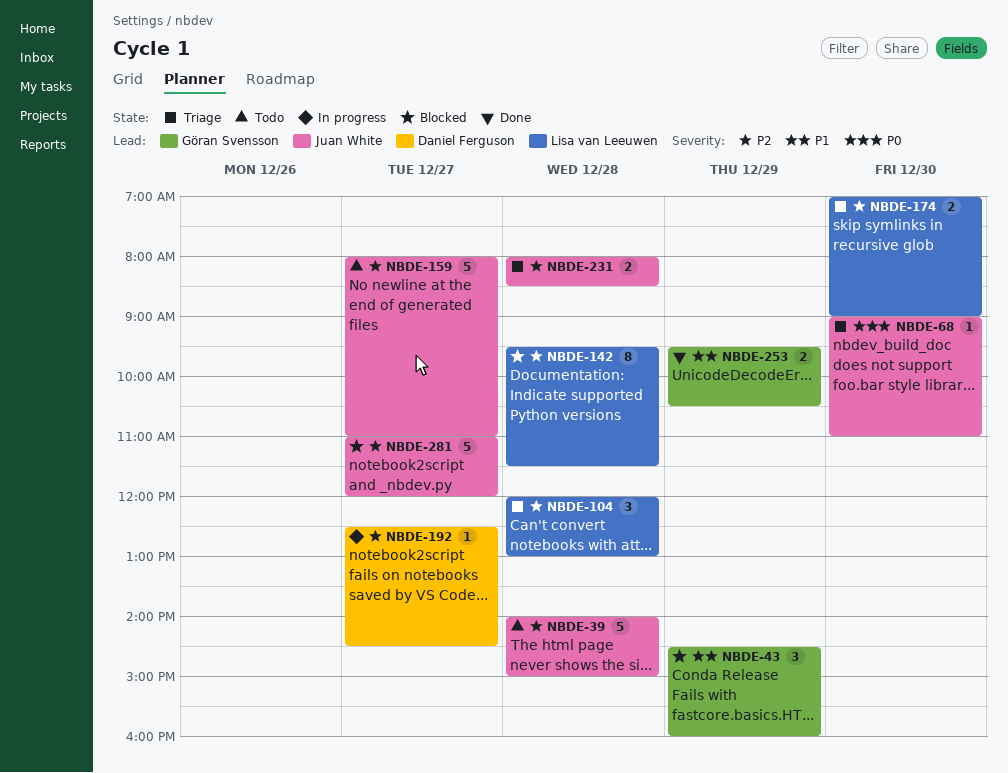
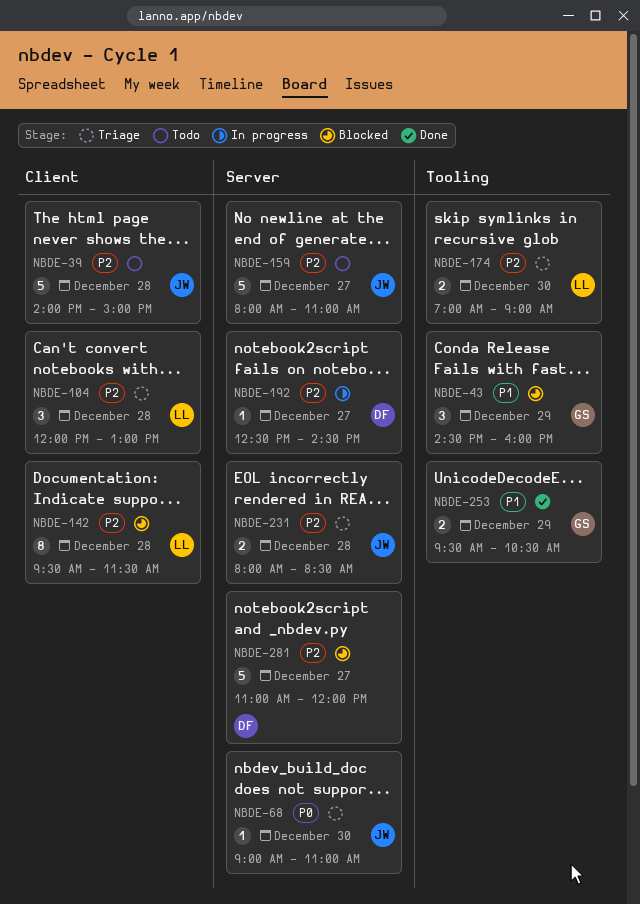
NBDE-281, owner: Juan White -> Daniel Ferguson

